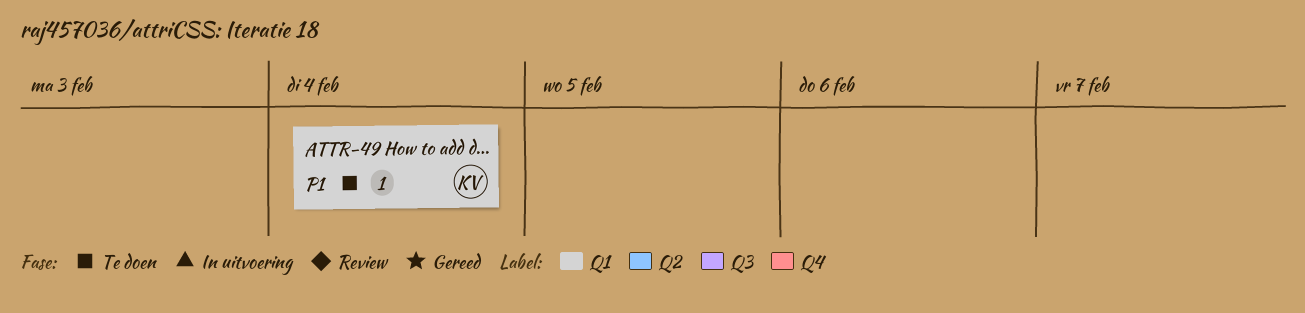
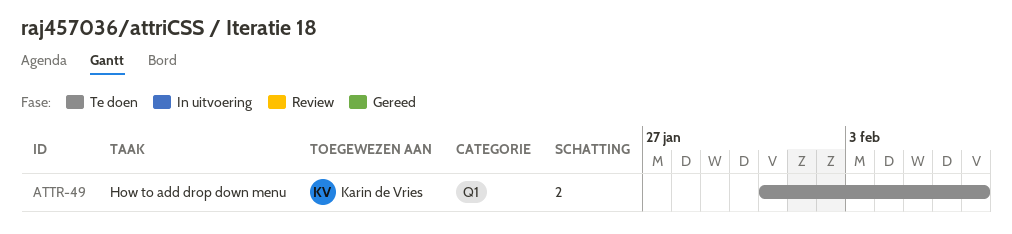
ATTR-49, estimate: 1 -> 2
ATTR-49, due: Feb 4 -> Feb 7

